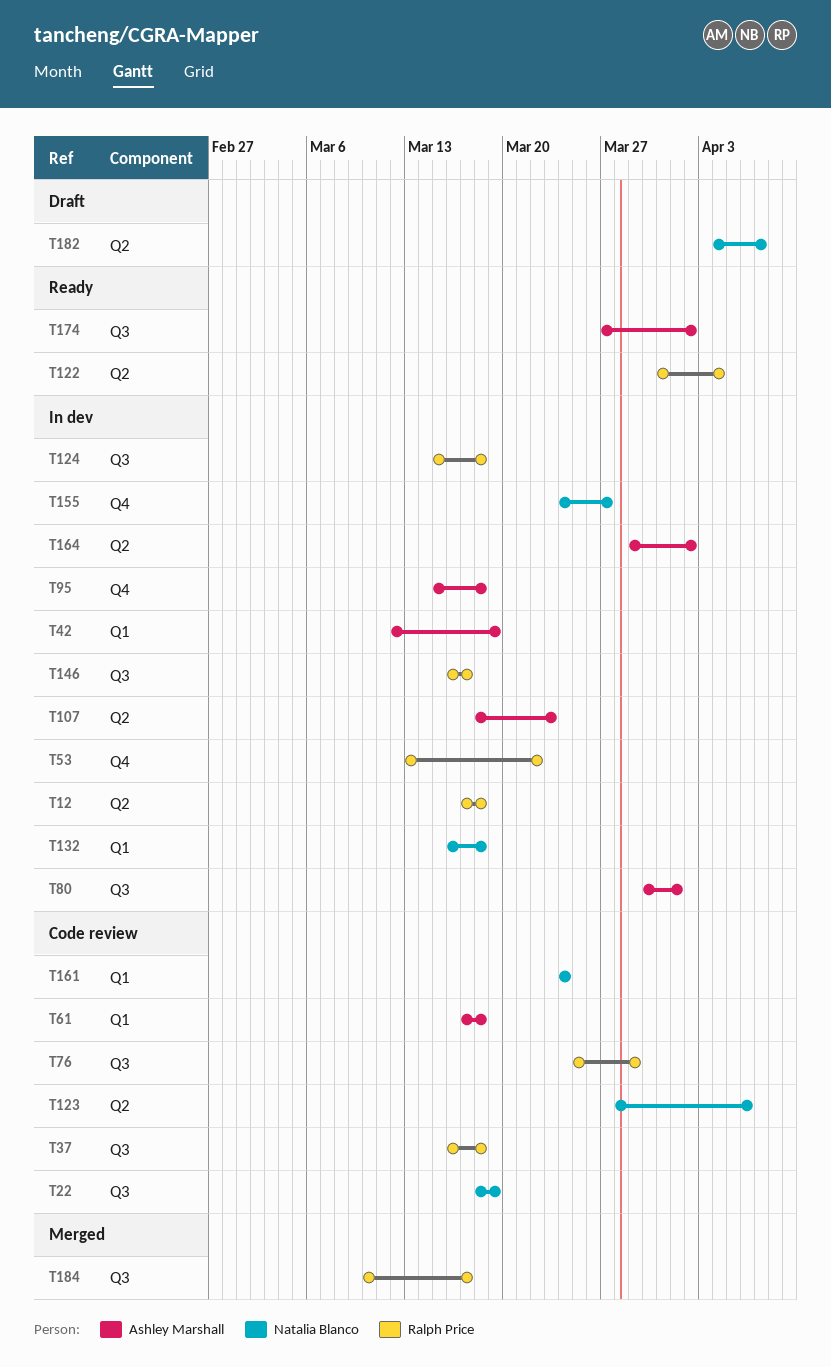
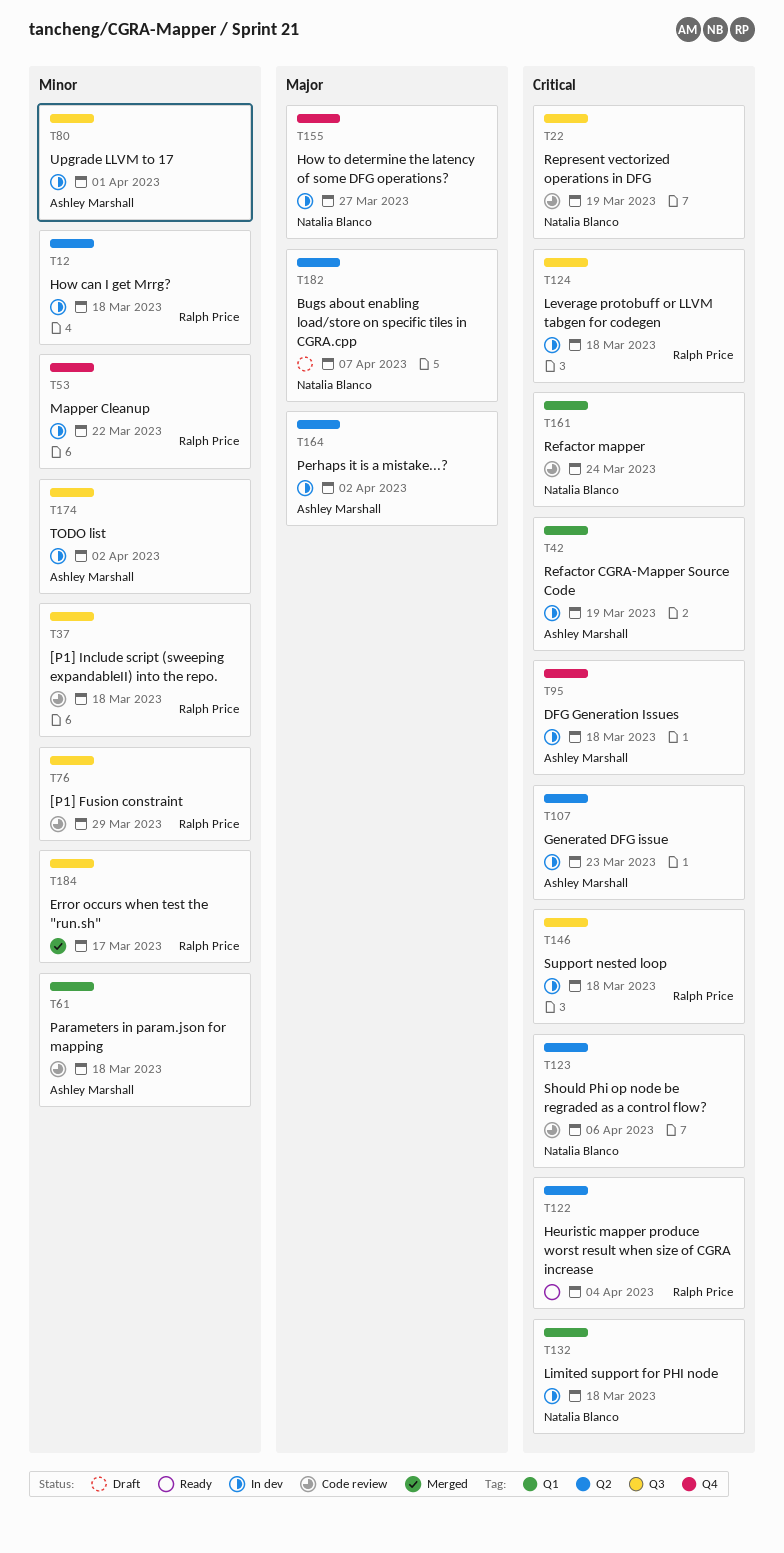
T146, due: Mar 17 -> Mar 18
T174, status: Ready -> In dev

